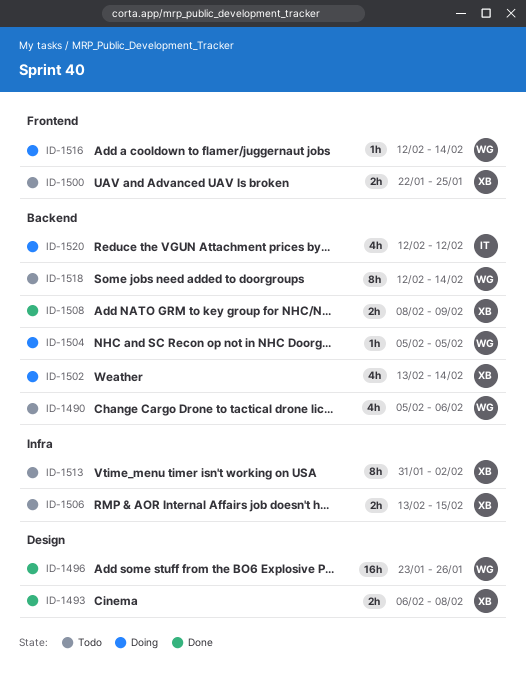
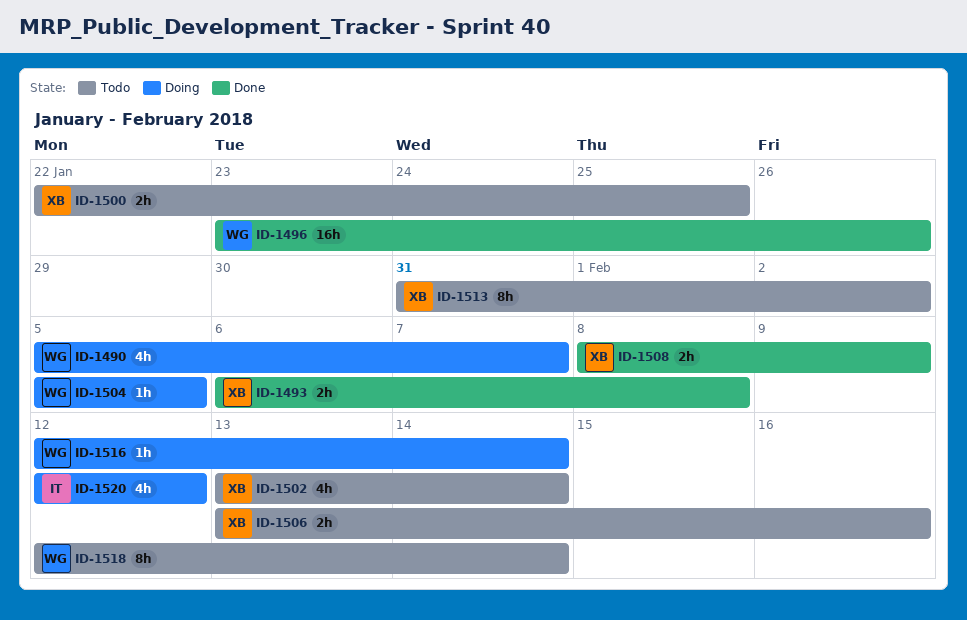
ID-1490, status: Todo -> Doing
ID-1490, due: Feb 6 -> Feb 7
ID-1502, status: Doing -> Todo
ID-1506, due: Feb 15 -> Feb 16

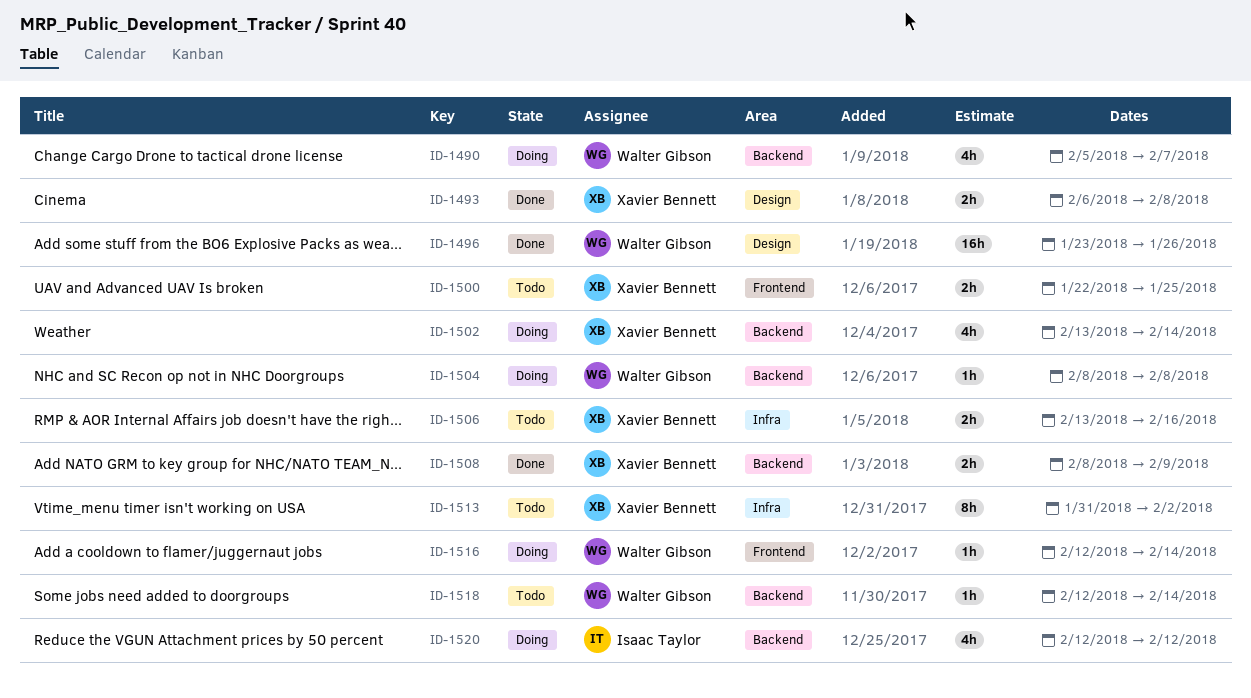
ID-1502, status: Todo -> Doing
ID-1504, start: Feb 5 -> Feb 8
ID-1504, due: Feb 5 -> Feb 8
ID-1518, estimate: 8h -> 1h

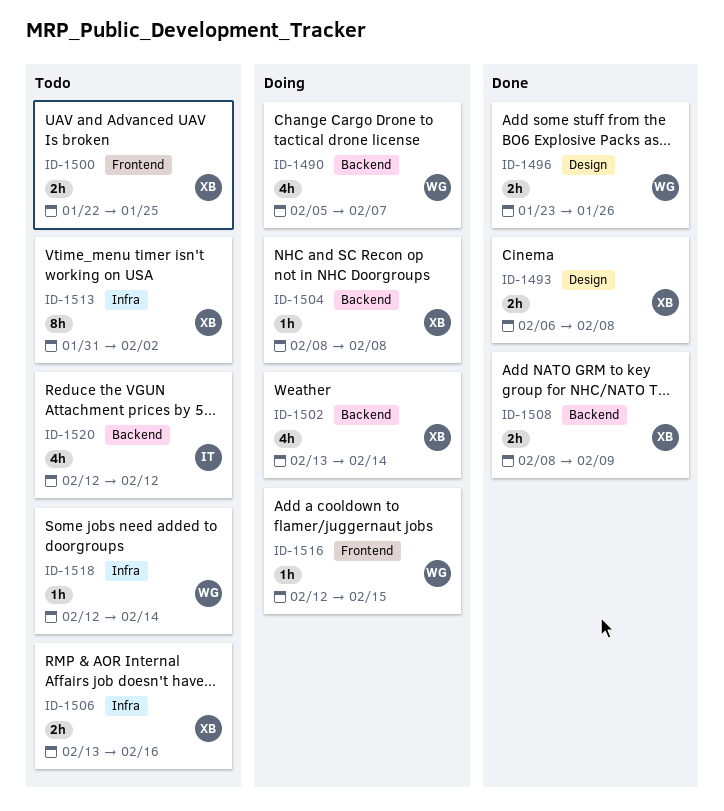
ID-1496, estimate: 16h -> 2h
ID-1504, owner: Walter Gibson -> Xavier Bennett
ID-1516, due: Feb 14 -> Feb 15
ID-1518, label: Backend -> Infra
ID-1520, status: Doing -> Todo

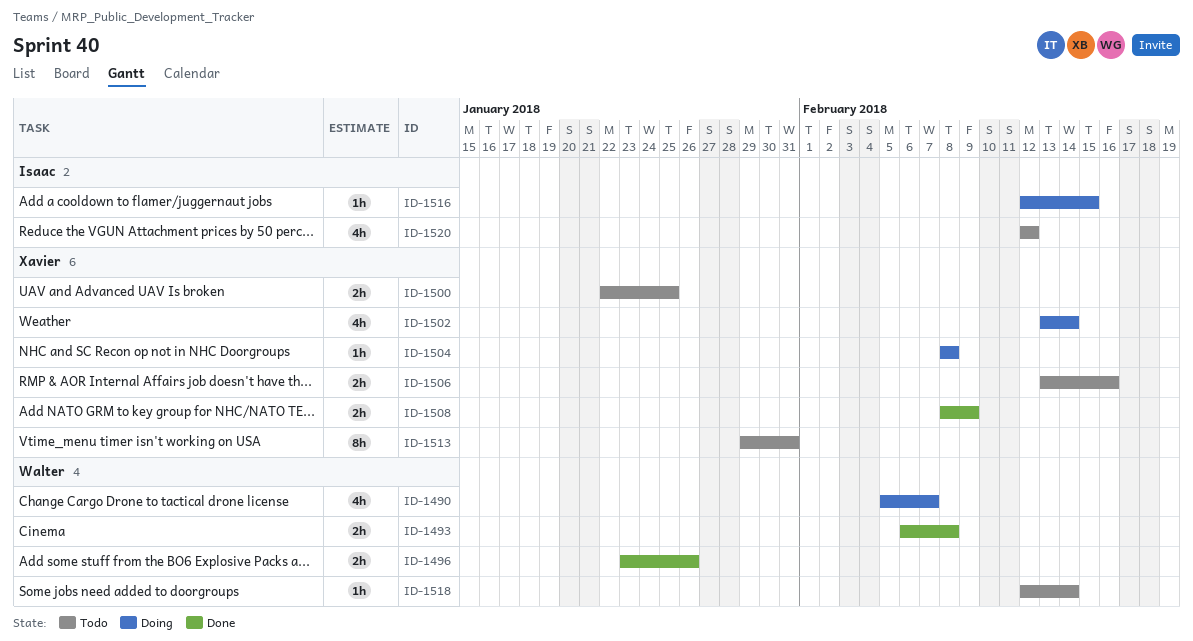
ID-1493, owner: Xavier -> Walter
ID-1513, start: Jan 31 -> Jan 29
ID-1513, due: Feb 2 -> Jan 31
ID-1516, owner: Walter -> Isaac

